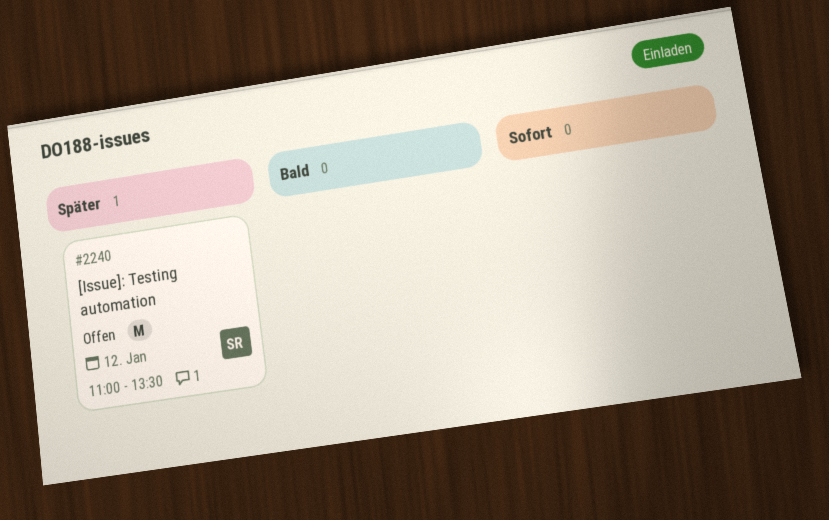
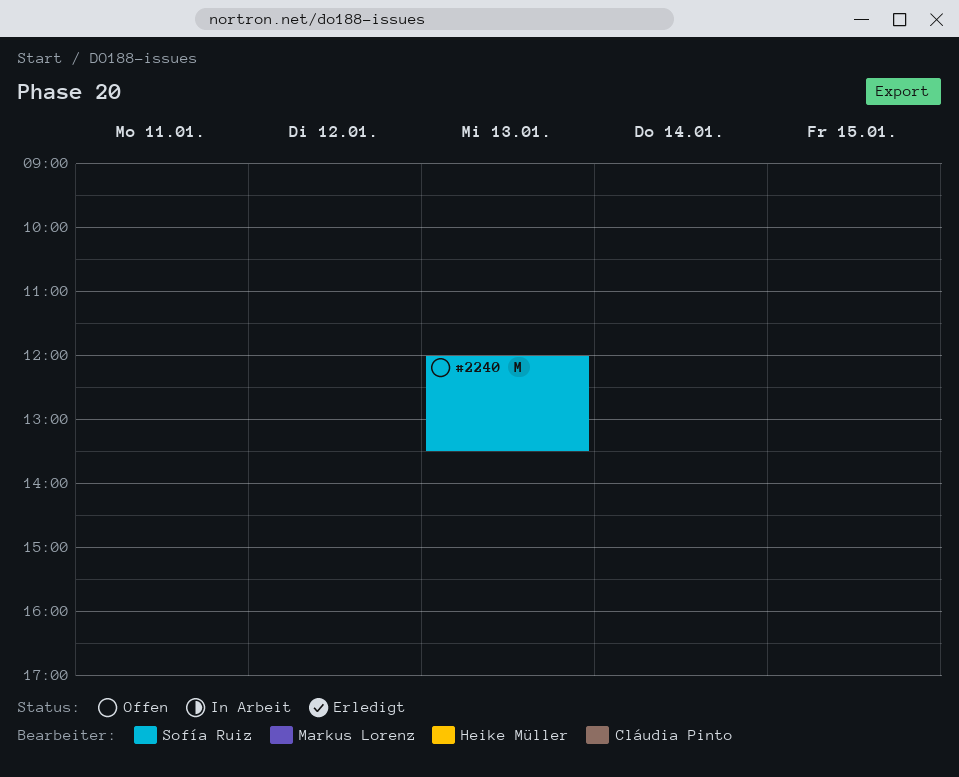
#2240, day: Jan 12 -> Jan 13
#2240, begins: 11:00 -> 12:00

